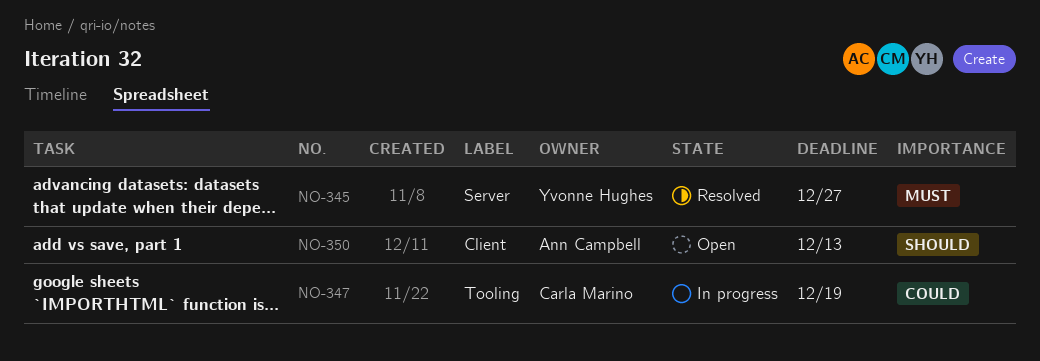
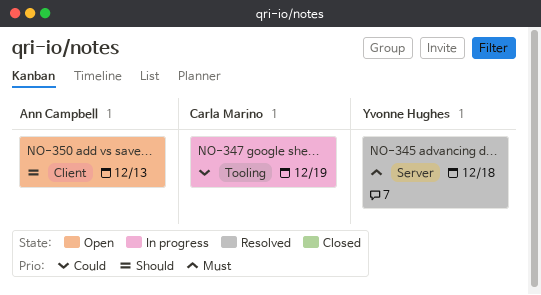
NO-345, due: Dec 27 -> Dec 18

